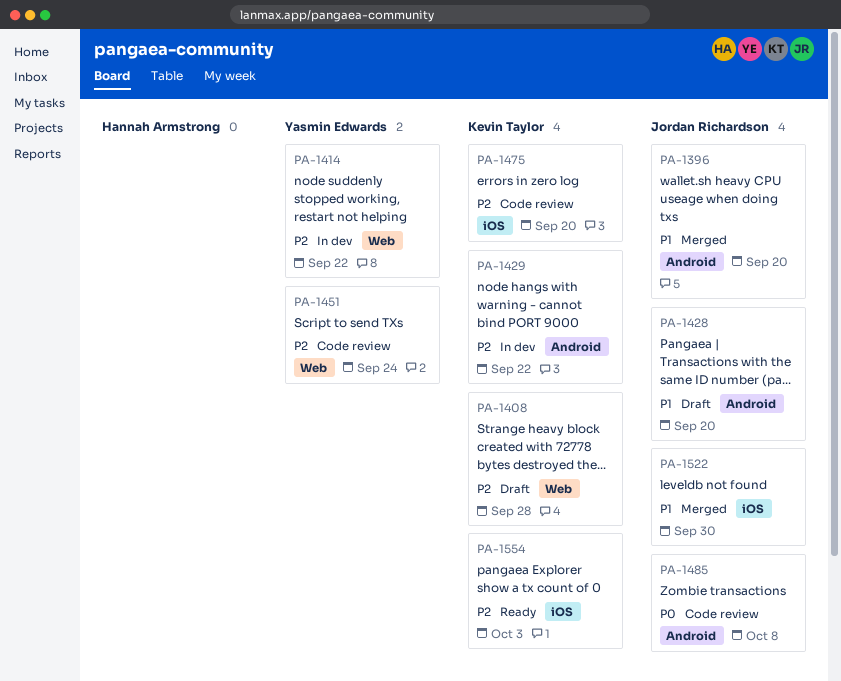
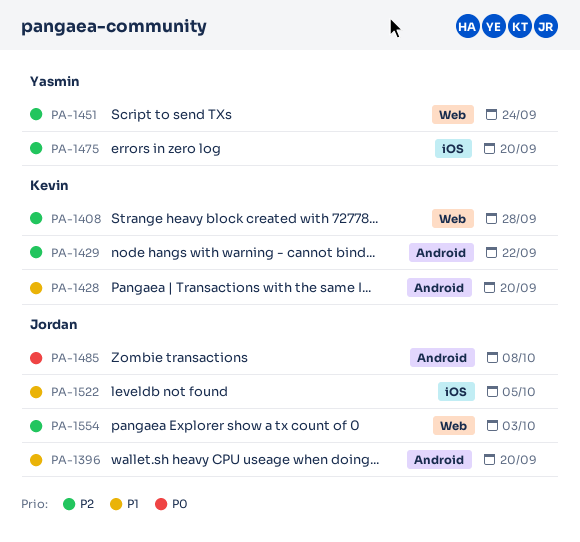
PA-1414: present -> none
PA-1428, owner: Jordan Richardson -> Kevin Taylor
PA-1475, owner: Kevin Taylor -> Yasmin Edwards
PA-1522, due: Sep 30 -> Oct 5
PA-1554, owner: Kevin Taylor -> Jordan Richardson
PA-1554, label: iOS -> Web

